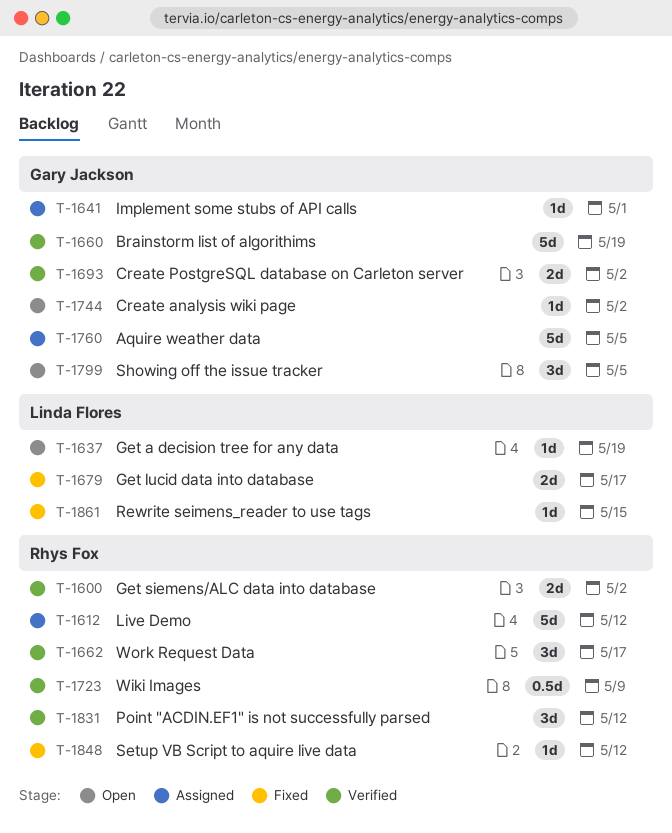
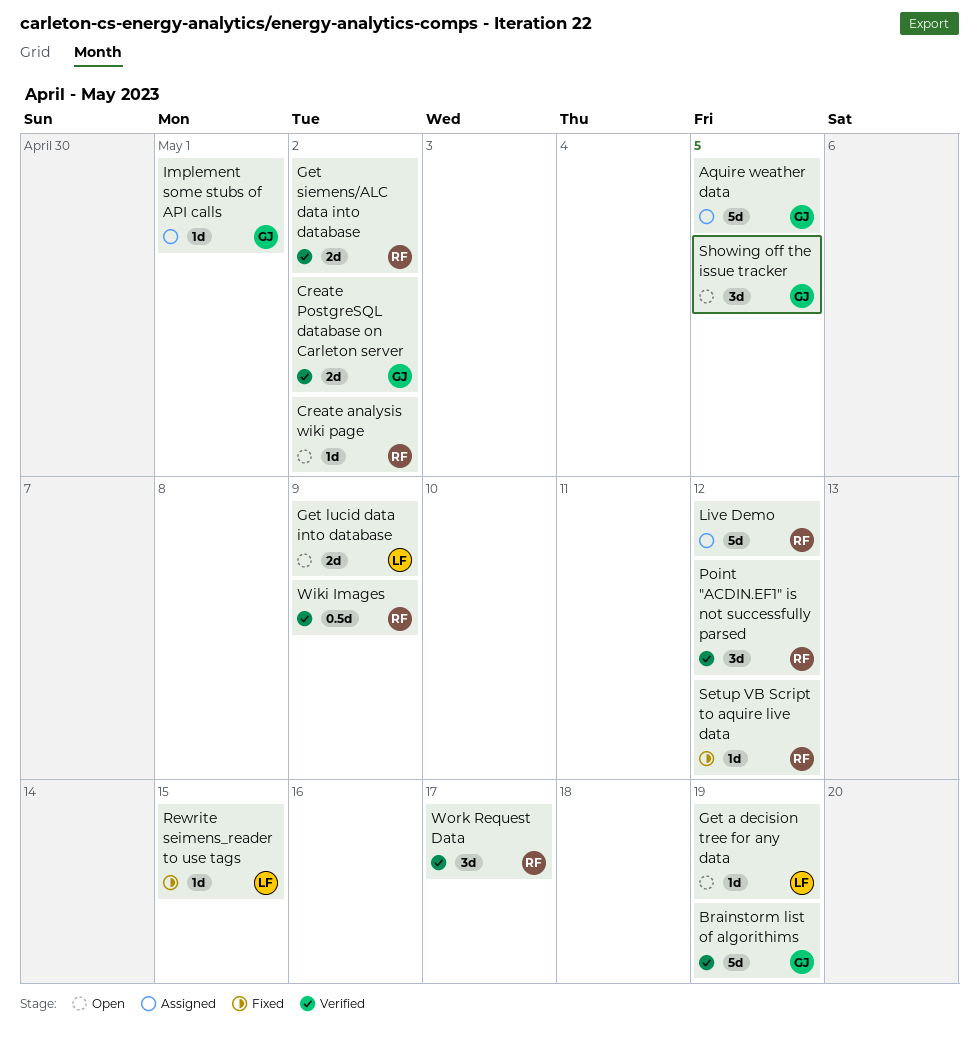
Create analysis wiki page, owner: Gary Jackson -> Rhys Fox
Get lucid data into database, status: Fixed -> Open
Get lucid data into database, due: May 17 -> May 9

